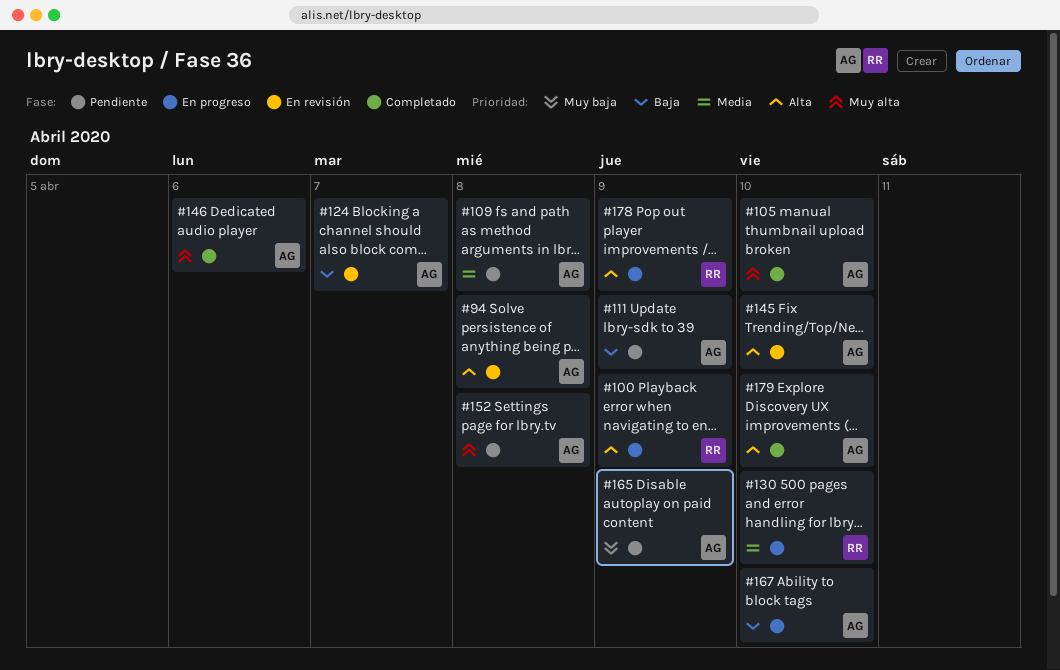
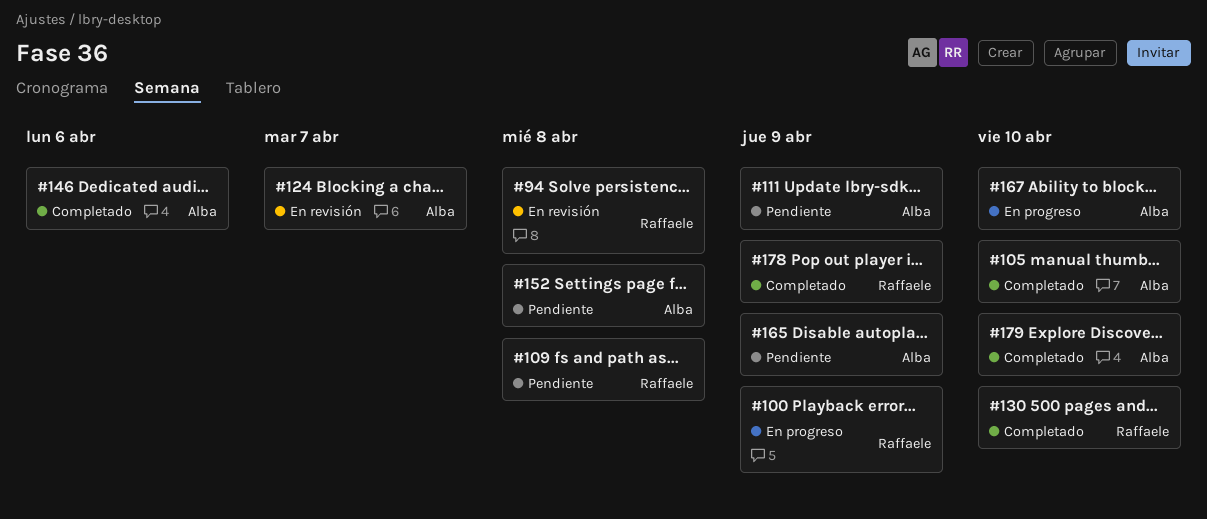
#94, owner: Alba -> Raffaele
#109, owner: Alba -> Raffaele
#130, status: En progreso -> Completado
#145: present -> none
#178, status: En progreso -> Completado

